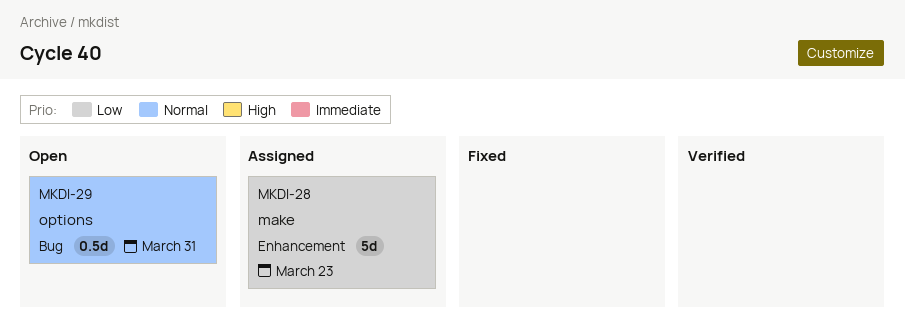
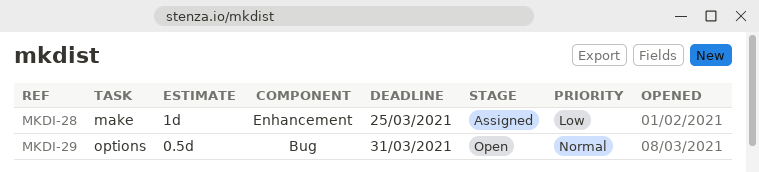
MKDI-28, estimate: 5d -> 1d
MKDI-28, due: Mar 23 -> Mar 25

